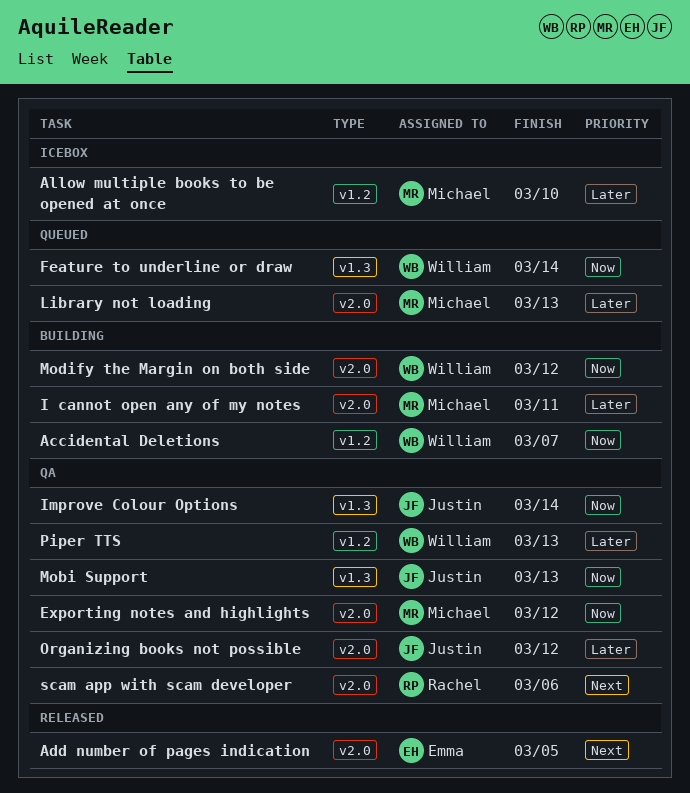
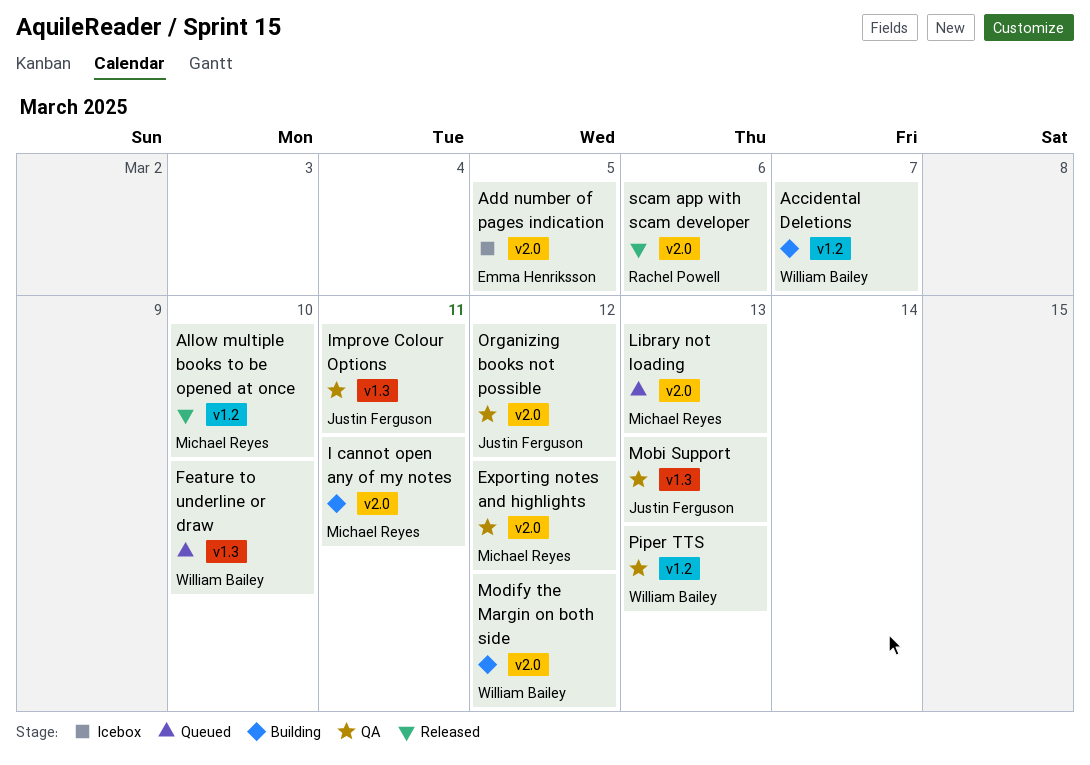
Add number of pages indication, status: Released -> Icebox
Allow multiple books to be opened at once, status: Icebox -> Released
Feature to underline or draw, due: Mar 14 -> Mar 10
Improve Colour Options, due: Mar 14 -> Mar 11
scam app with scam developer, status: QA -> Released

